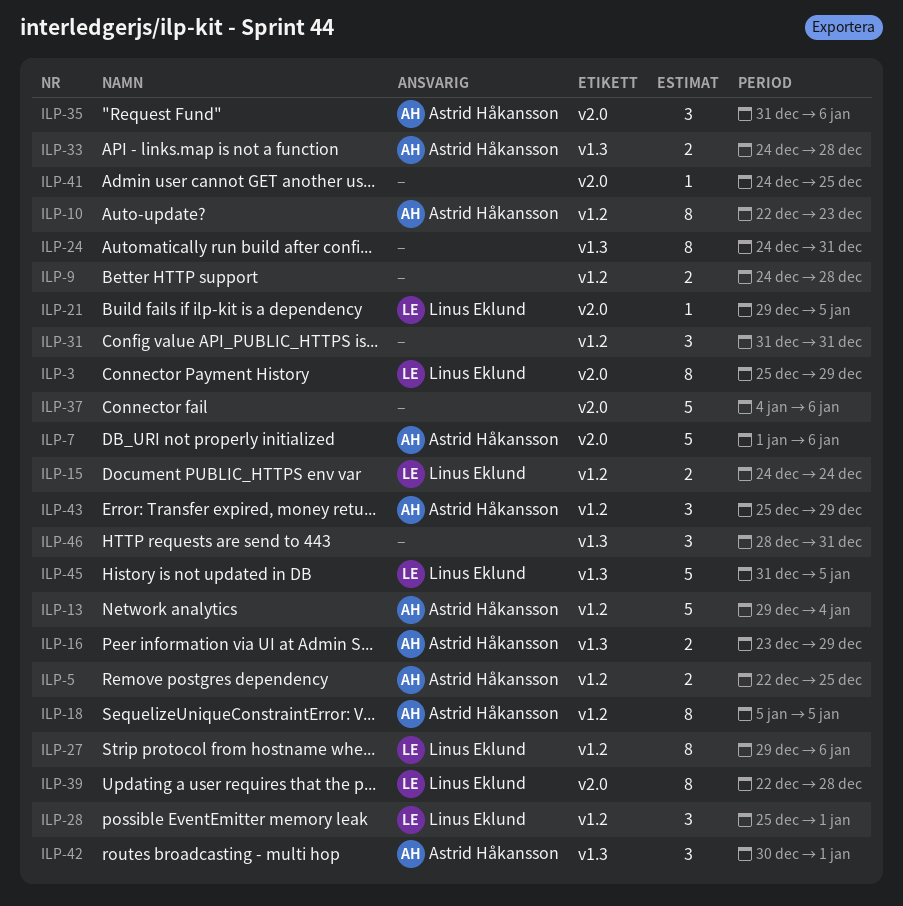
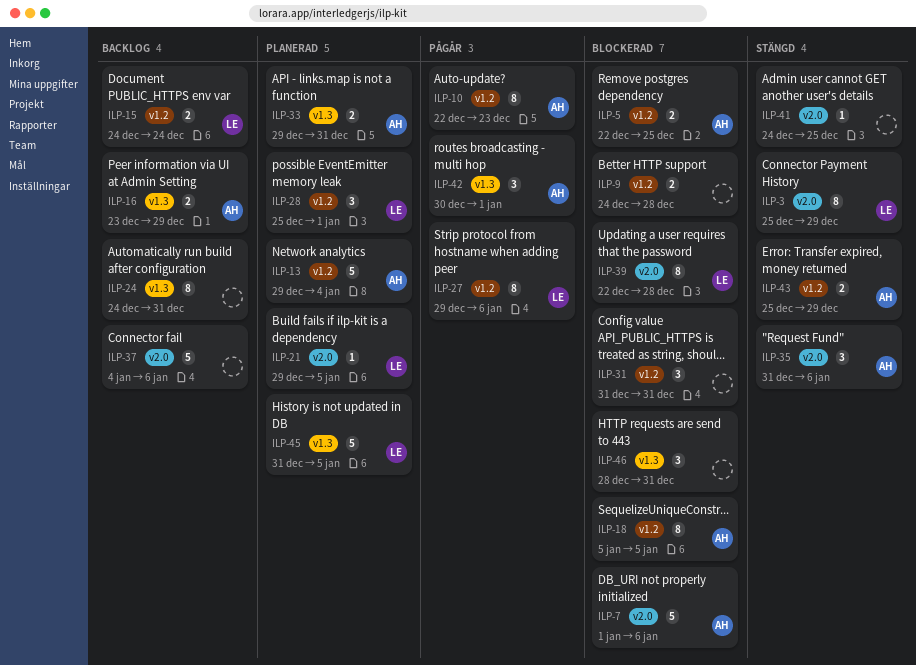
ILP-33, start: Dec 24 -> Dec 29
ILP-33, due: Dec 28 -> Dec 31
ILP-43, estimate: 3 -> 2

